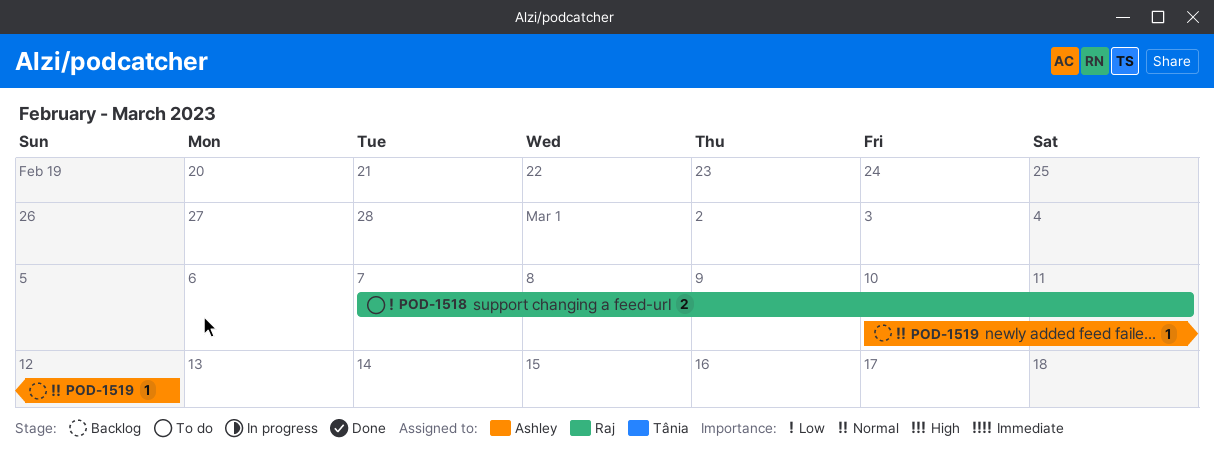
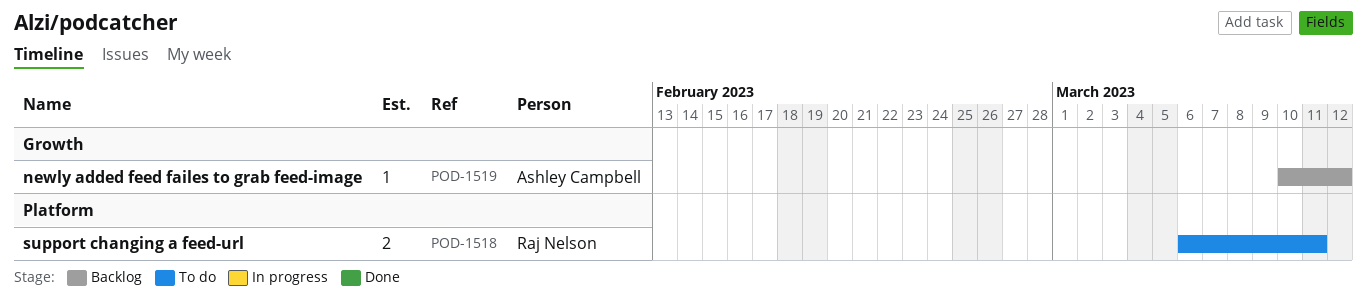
POD-1518, start: Mar 7 -> Mar 6

